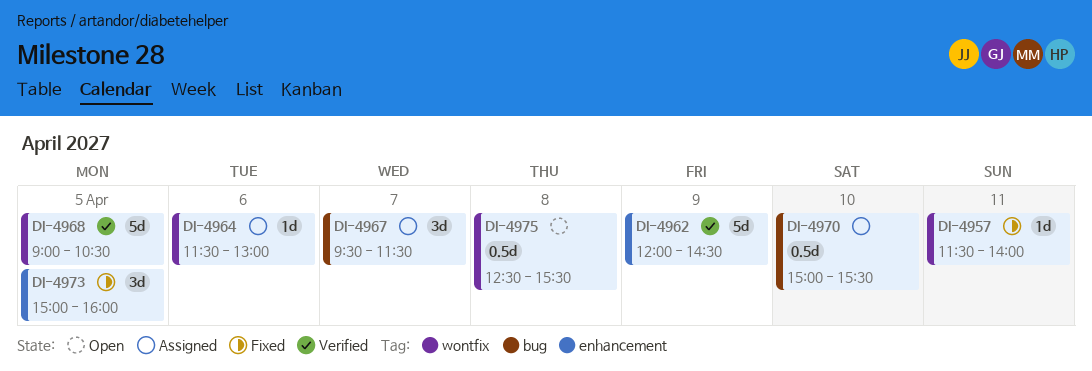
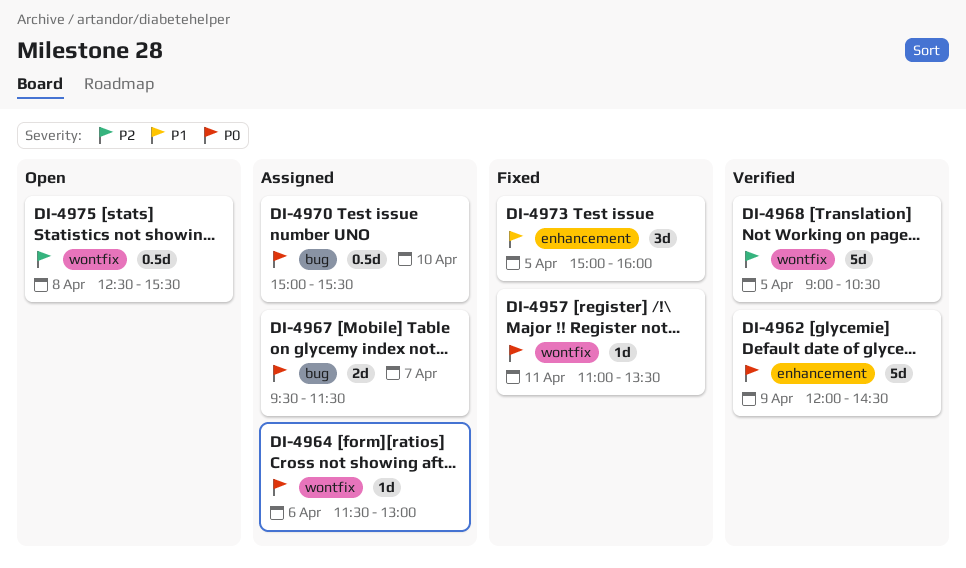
DI-4957, begins: 11:30 -> 11:00
DI-4957, ends: 14:00 -> 13:30
DI-4967, estimate: 3d -> 2d

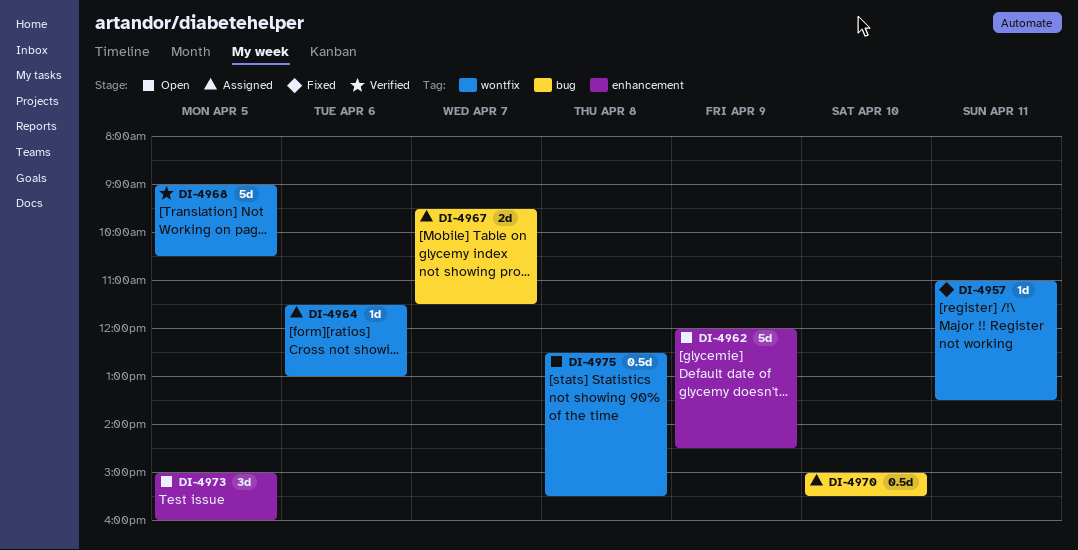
DI-4962, status: Verified -> Open
DI-4973, status: Fixed -> Open

